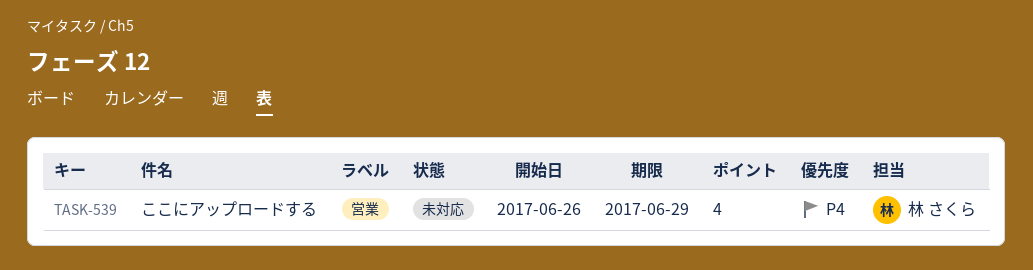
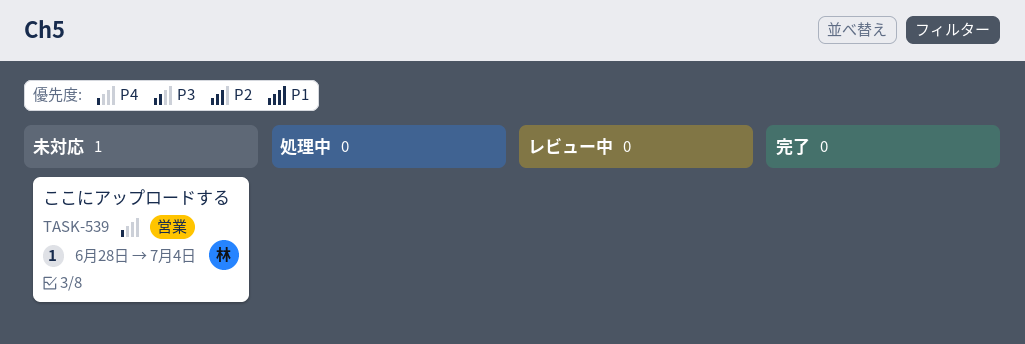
TASK-539, estimate: 4 -> 1
TASK-539, start: Jun 26 -> Jun 28
TASK-539, due: Jun 29 -> Jul 4

